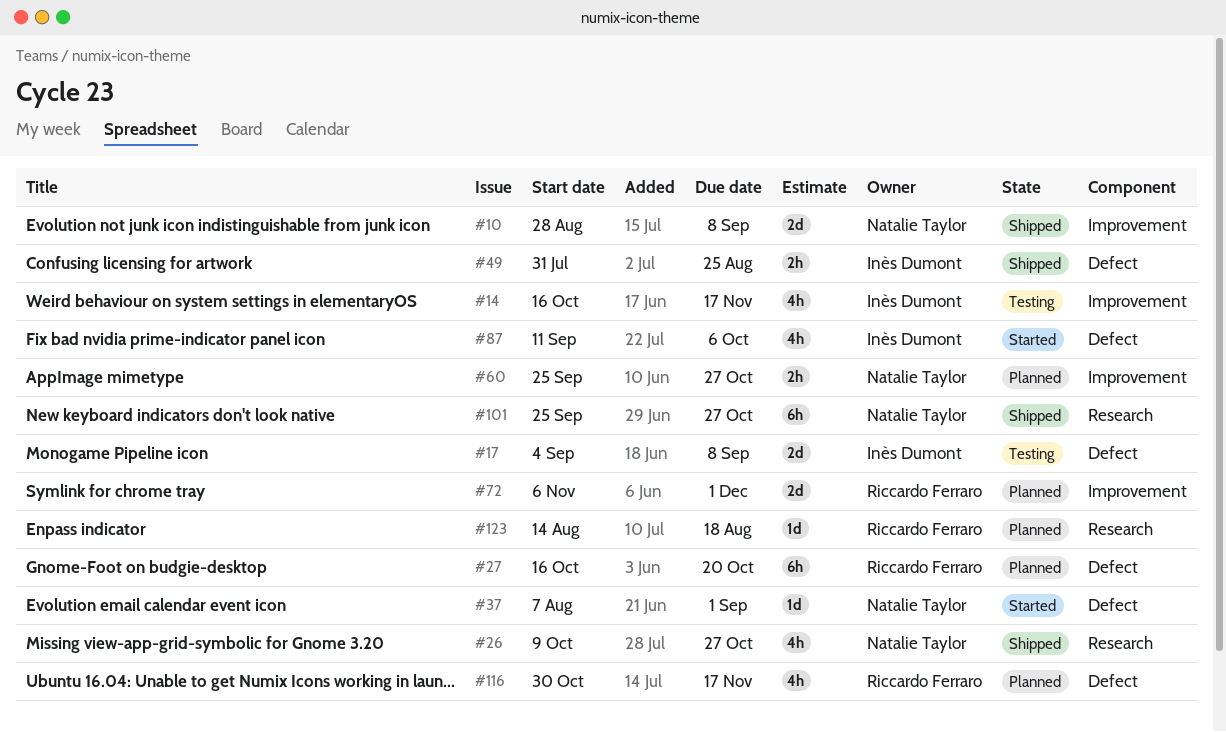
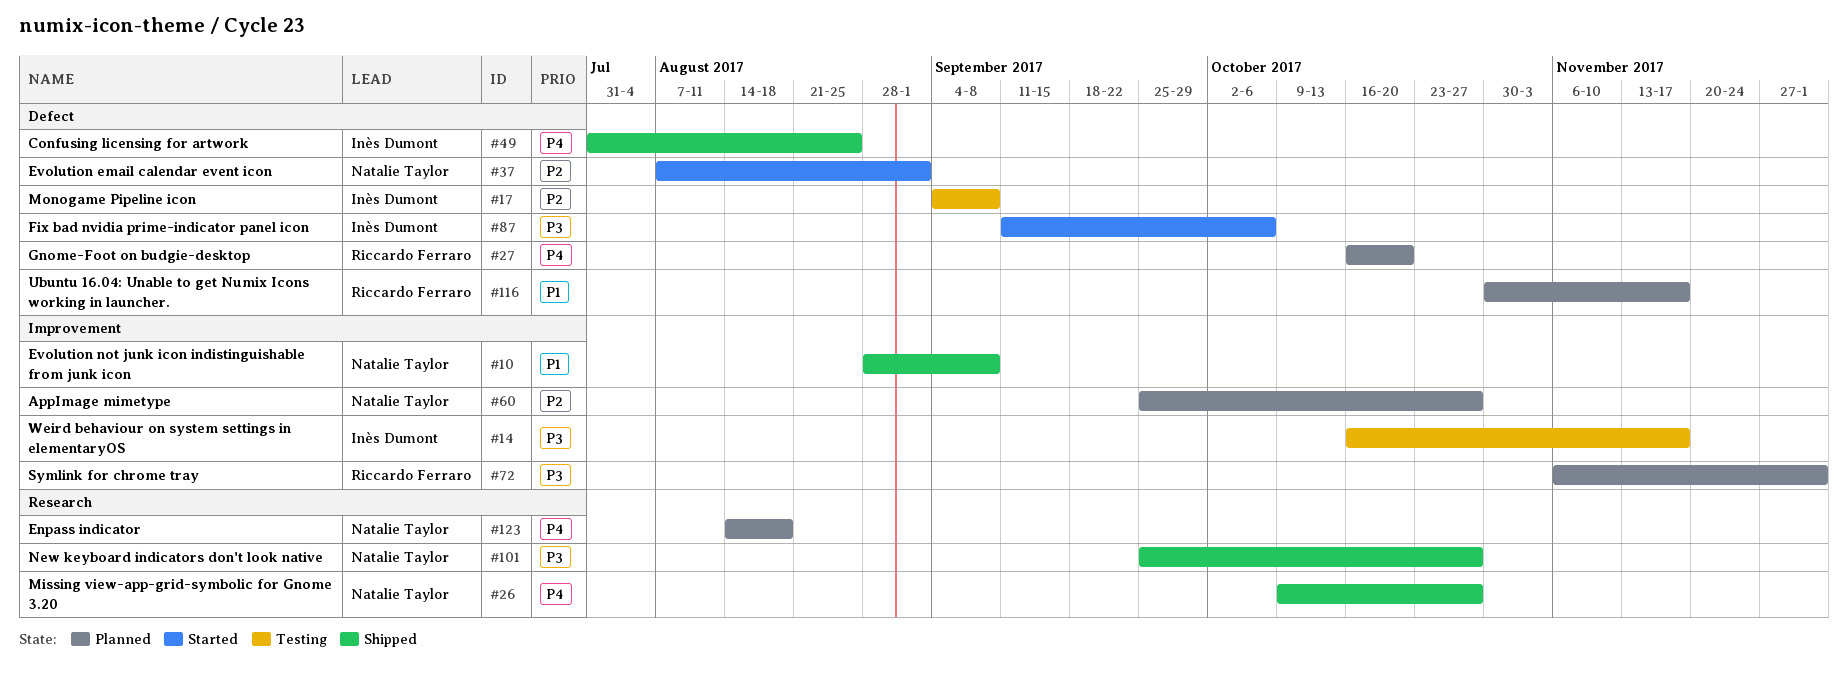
#123, owner: Riccardo Ferraro -> Natalie Taylor

